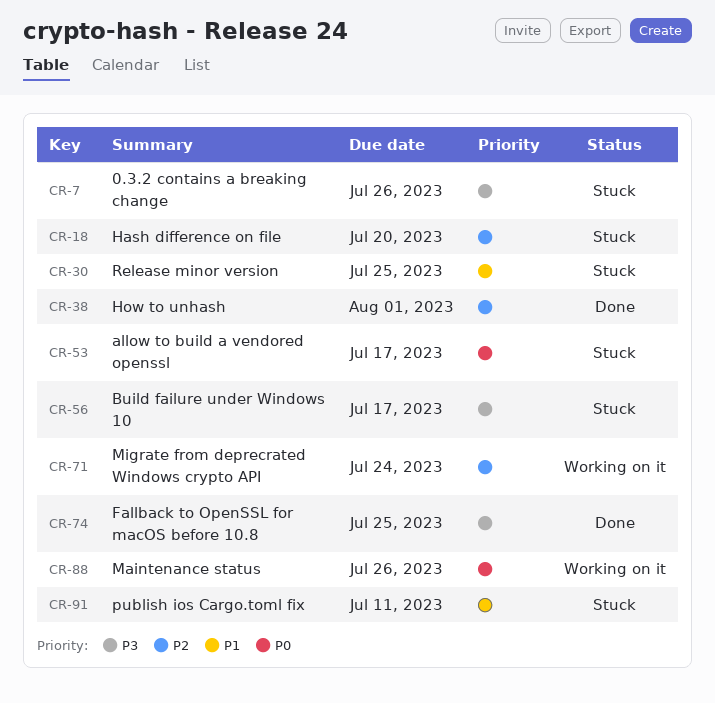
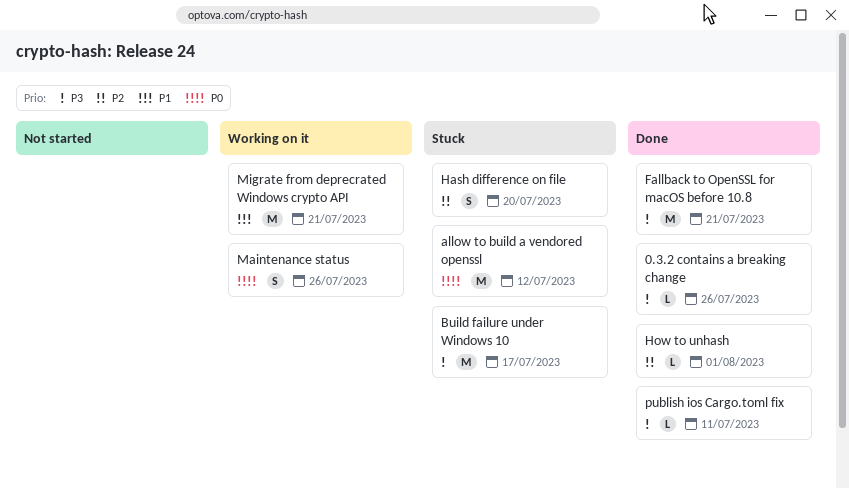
0.3.2 contains a breaking change, status: Stuck -> Done
allow to build a vendored openssl, due: Jul 17 -> Jul 12
Fallback to OpenSSL for macOS before 10.8, due: Jul 25 -> Jul 21
Migrate from deprecrated Windows crypto API, priority: P2 -> P1
Migrate from deprecrated Windows crypto API, due: Jul 24 -> Jul 21
publish ios Cargo.toml fix, status: Stuck -> Done
publish ios Cargo.toml fix, priority: P1 -> P3
Release minor version: present -> none

